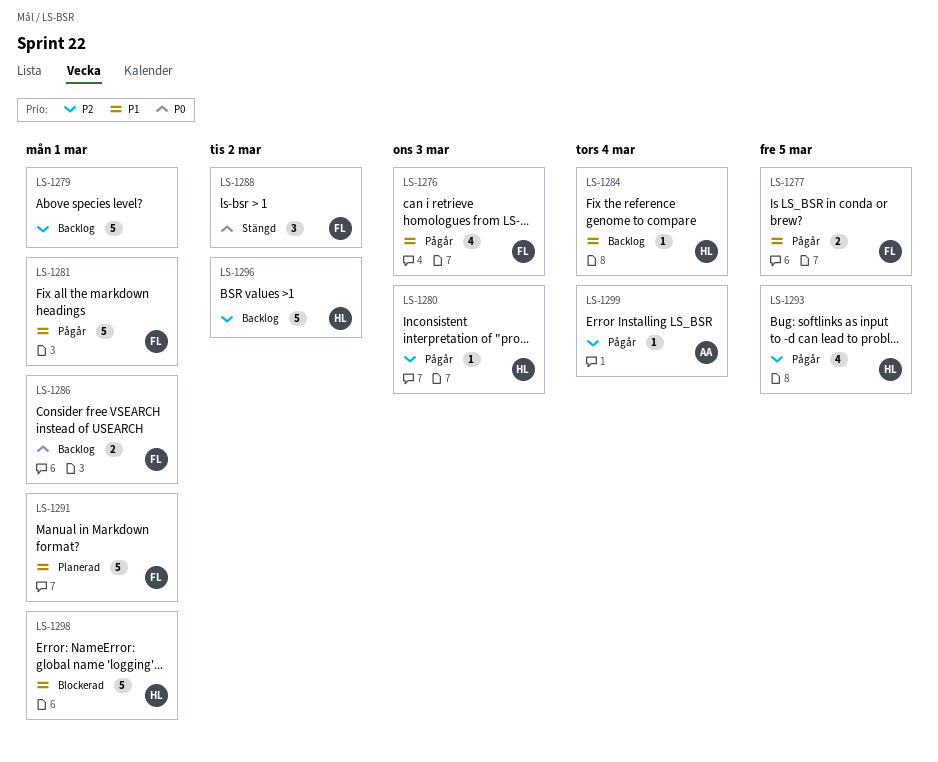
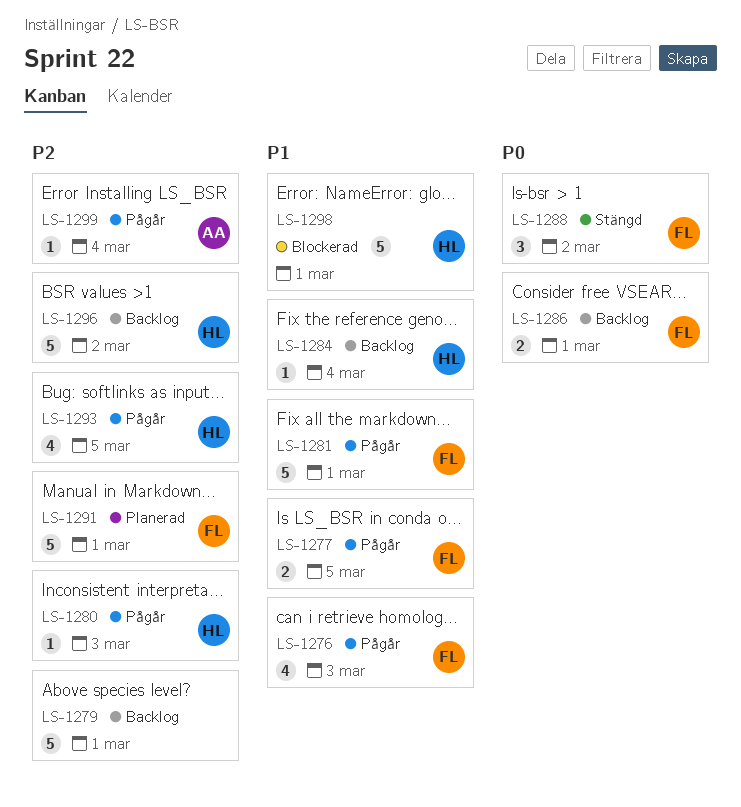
LS-1291, priority: P1 -> P2

